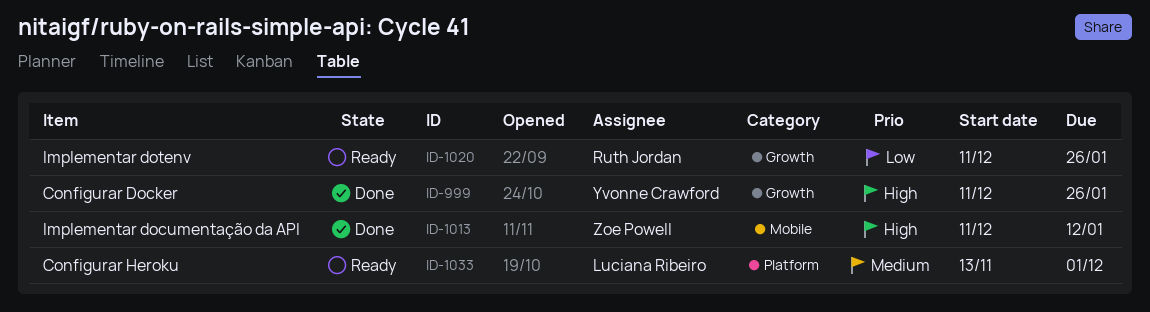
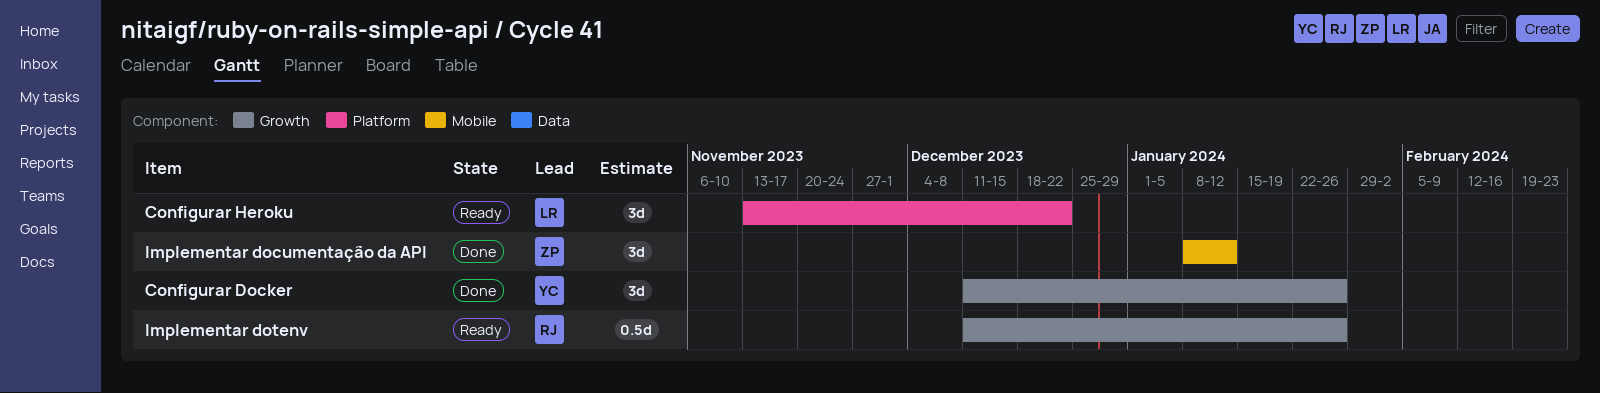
Configurar Heroku, due: Dec 1 -> Dec 22
Implementar documentação da API, start: Dec 11 -> Jan 8

